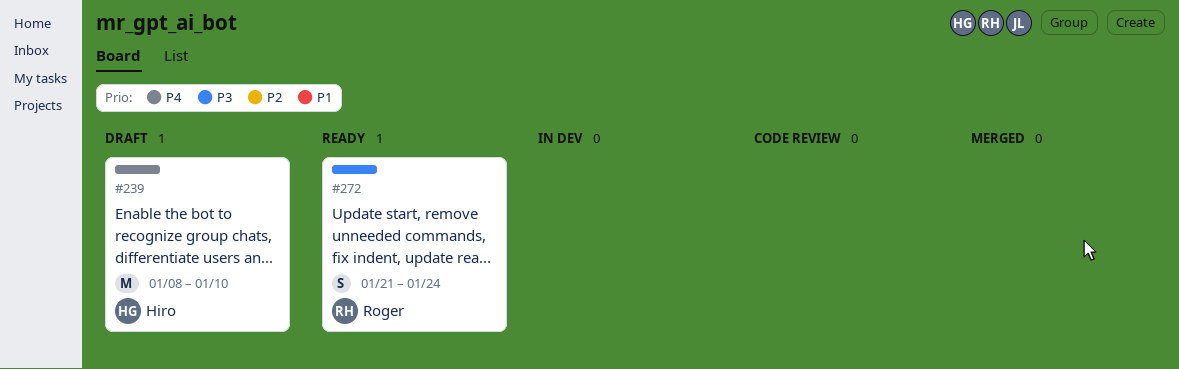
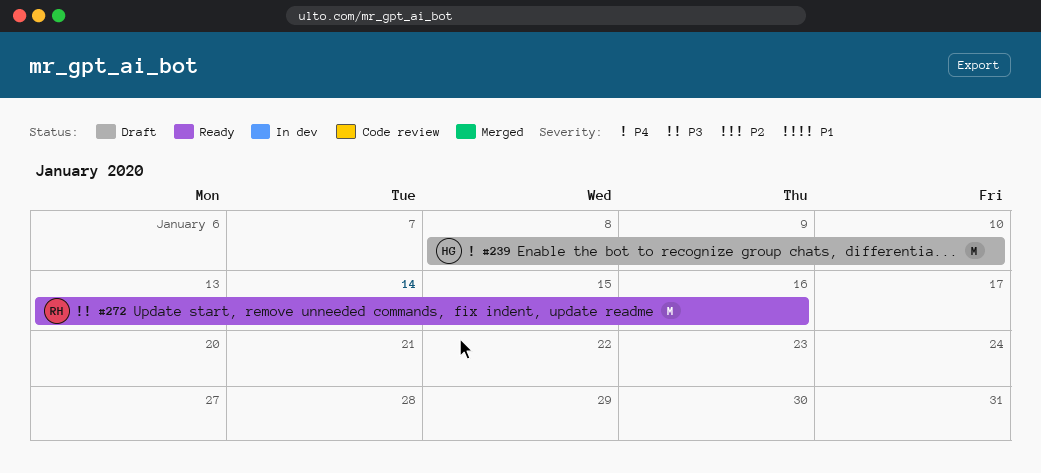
#272, estimate: S -> M
#272, start: Jan 21 -> Jan 13
#272, due: Jan 24 -> Jan 16

